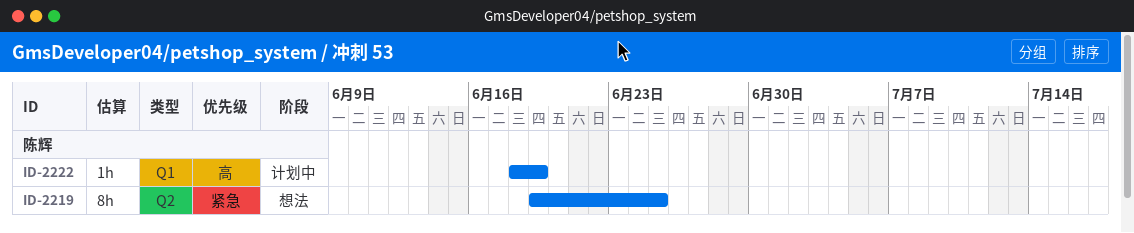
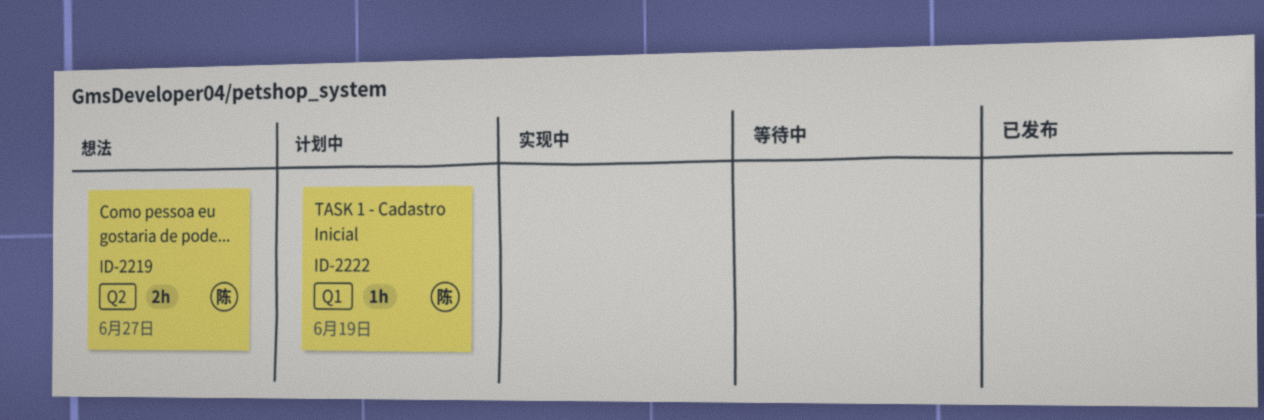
ID-2219, estimate: 8h -> 2h
ID-2219, due: Jun 25 -> Jun 27

